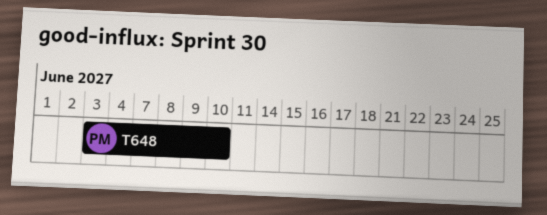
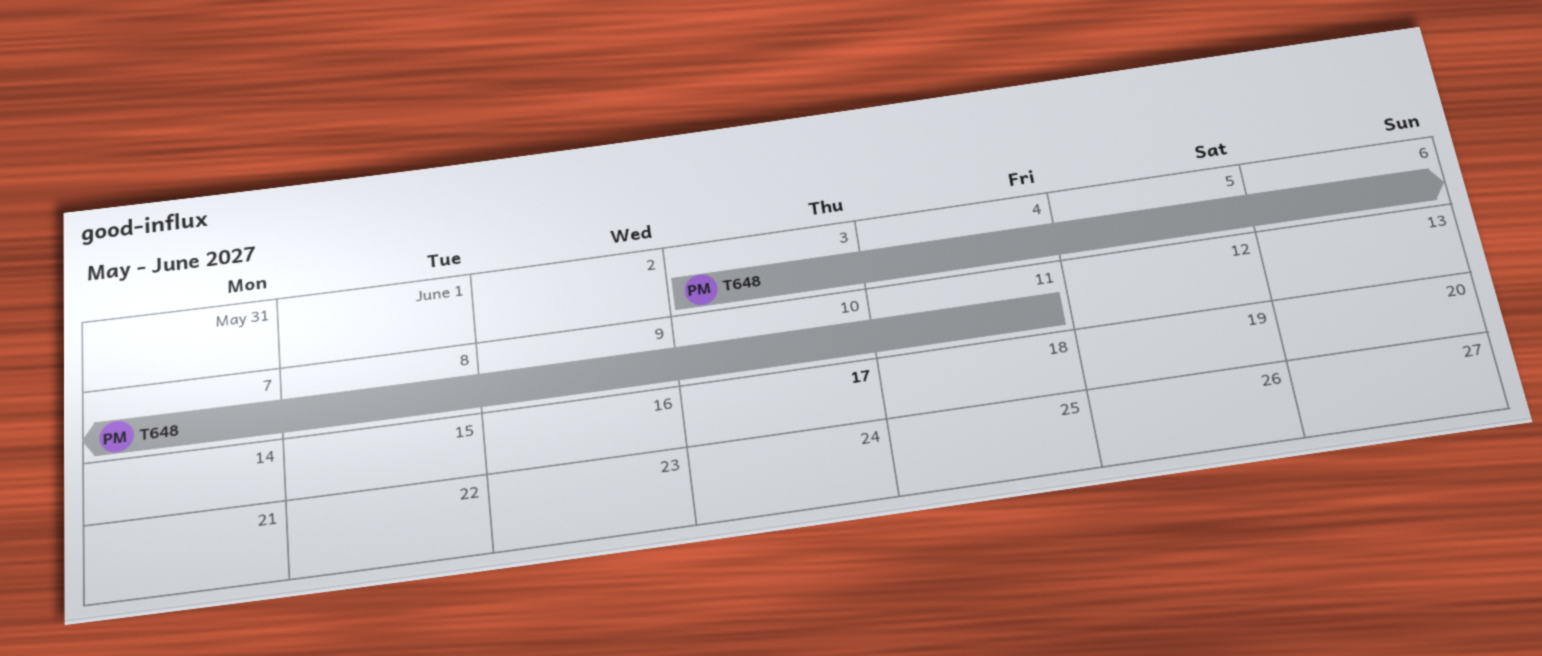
T648, due: Jun 10 -> Jun 11

